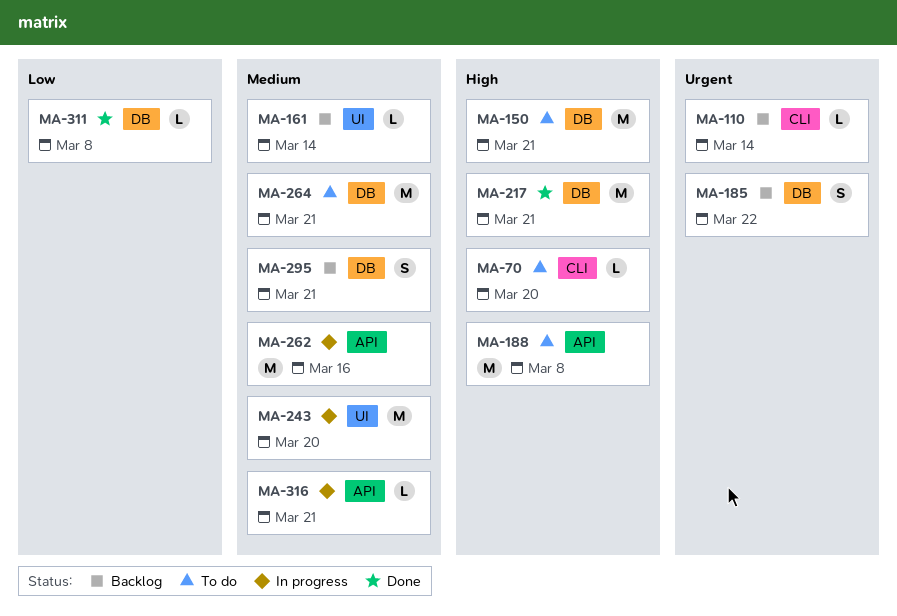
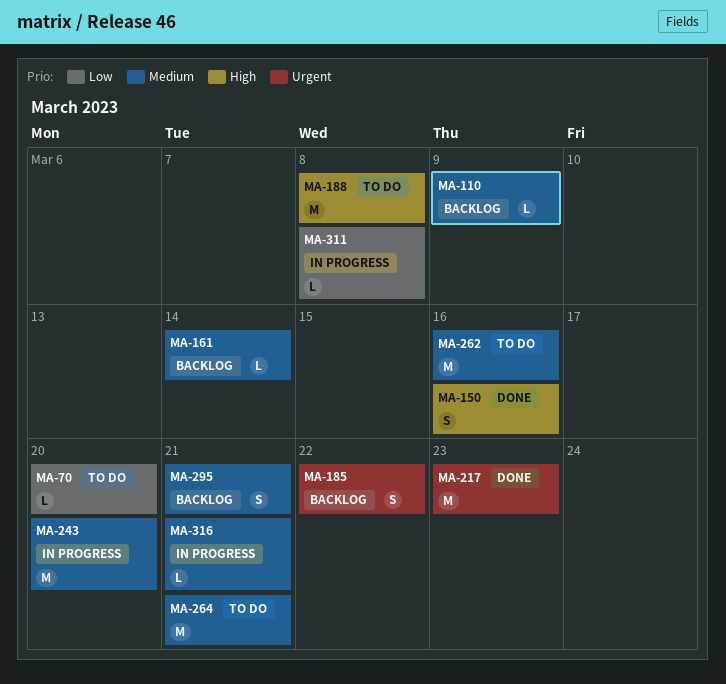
MA-70, priority: High -> Low
MA-110, priority: Urgent -> Medium
MA-110, due: Mar 14 -> Mar 9
MA-150, status: To do -> Done
MA-150, estimate: M -> S
MA-150, due: Mar 21 -> Mar 16
MA-217, priority: High -> Urgent
MA-217, due: Mar 21 -> Mar 23
MA-262, status: In progress -> To do
MA-311, status: Done -> In progress

